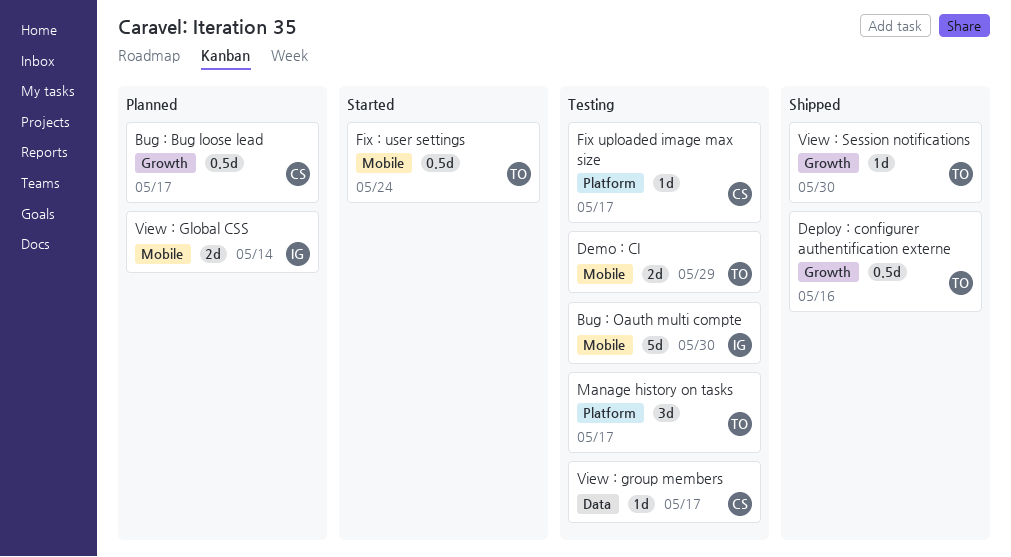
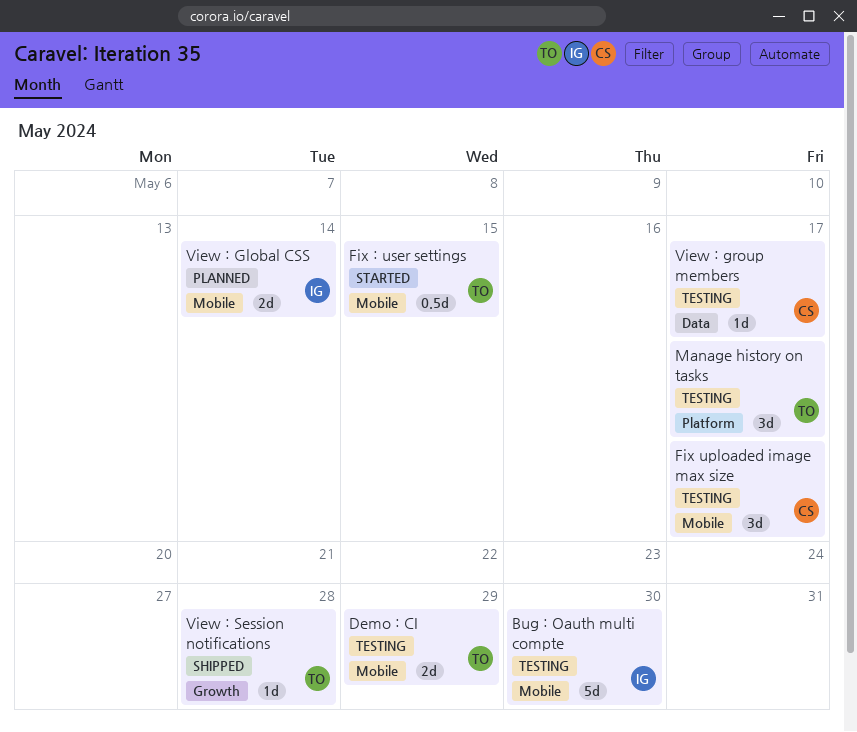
Bug : Bug loose lead: present -> none
Deploy : configurer authentification externe: present -> none
Fix : user settings, due: May 24 -> May 15
Fix uploaded image max size, label: Platform -> Mobile
Fix uploaded image max size, estimate: 1d -> 3d
View : Session notifications, due: May 30 -> May 28

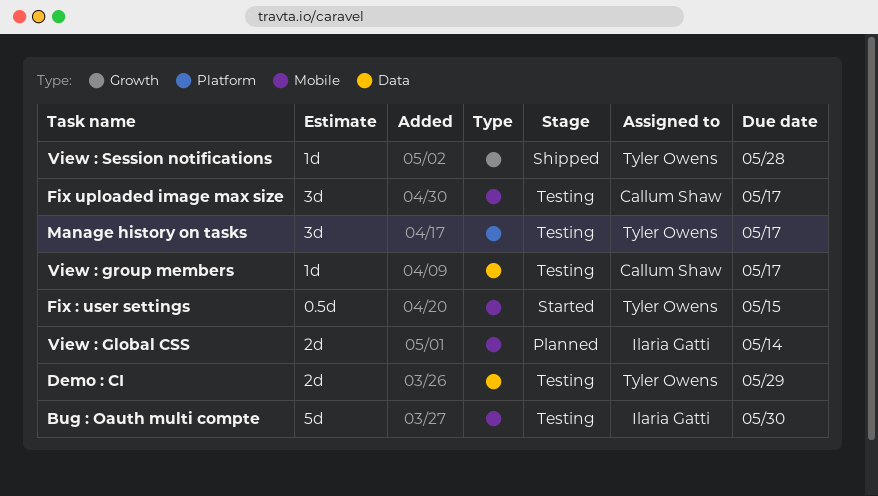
Demo : CI, label: Mobile -> Data

